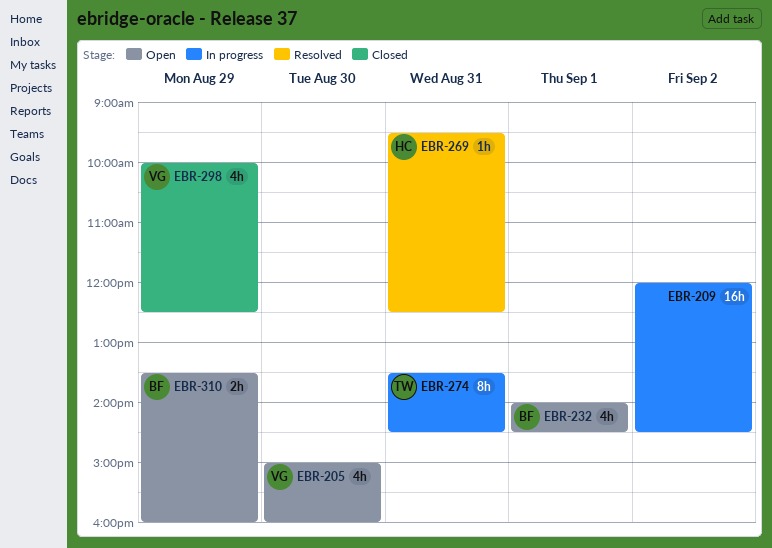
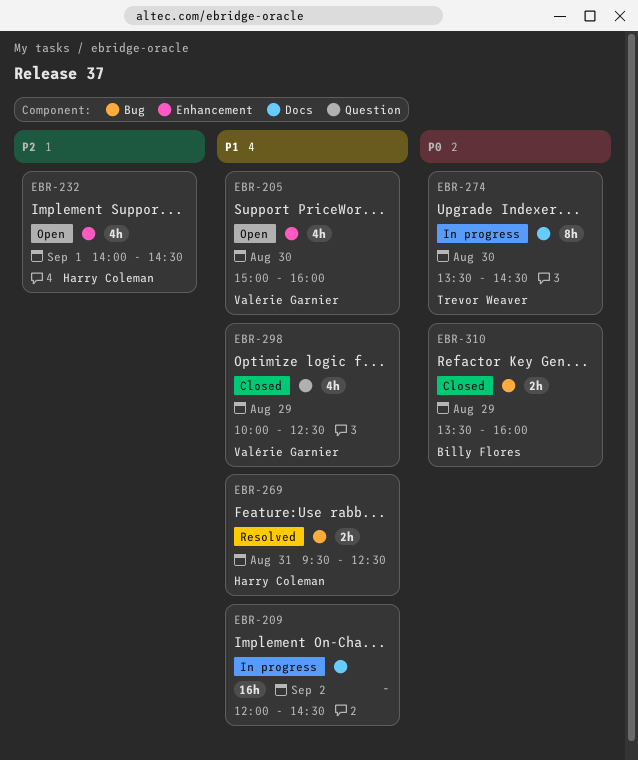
EBR-232, owner: Billy Flores -> Harry Coleman
EBR-269, estimate: 1h -> 2h
EBR-274, day: Aug 31 -> Aug 30
EBR-310, status: Open -> Closed

